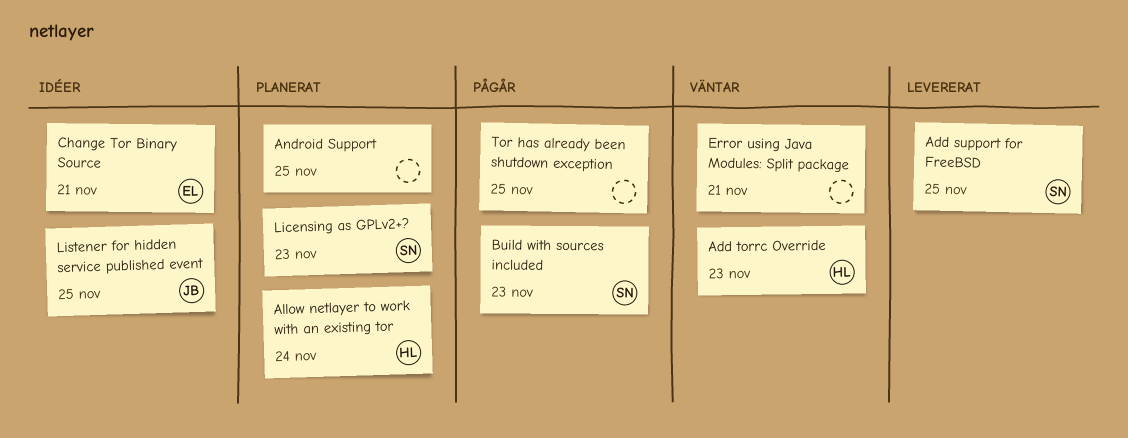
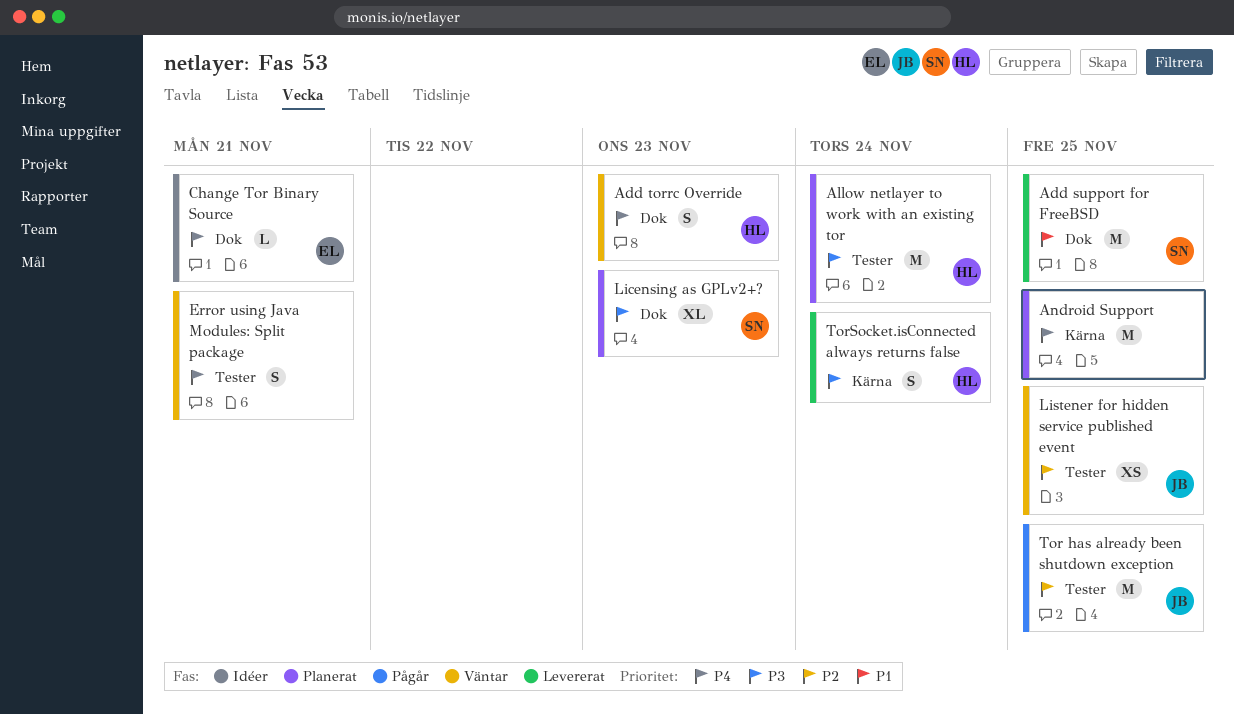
Build with sources included: present -> none
Listener for hidden service published event, status: Idéer -> Väntar
Tor has already been shutdown exception, owner: none -> JB
TorSocket.isConnected always returns false: none -> present

